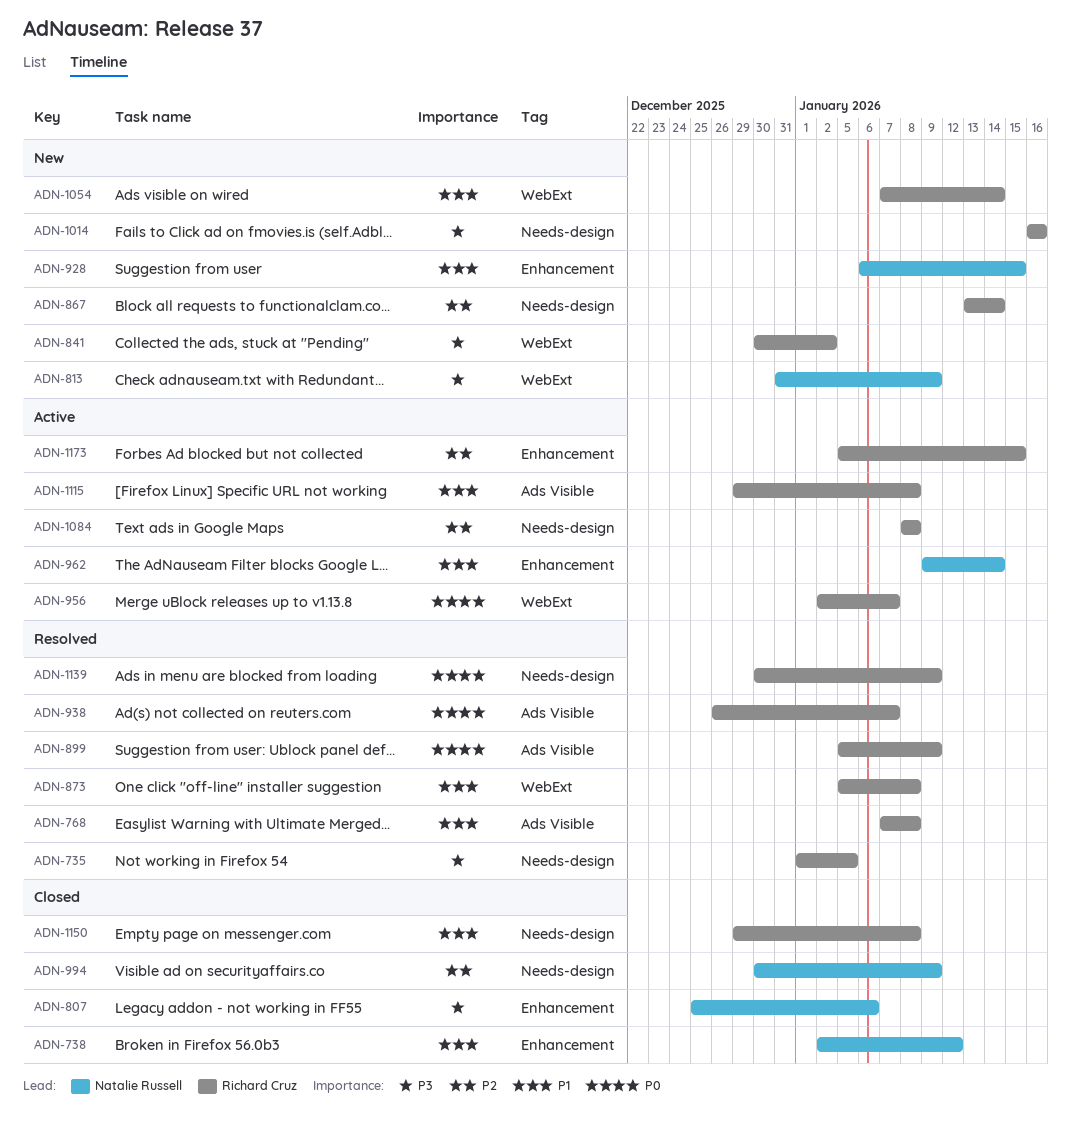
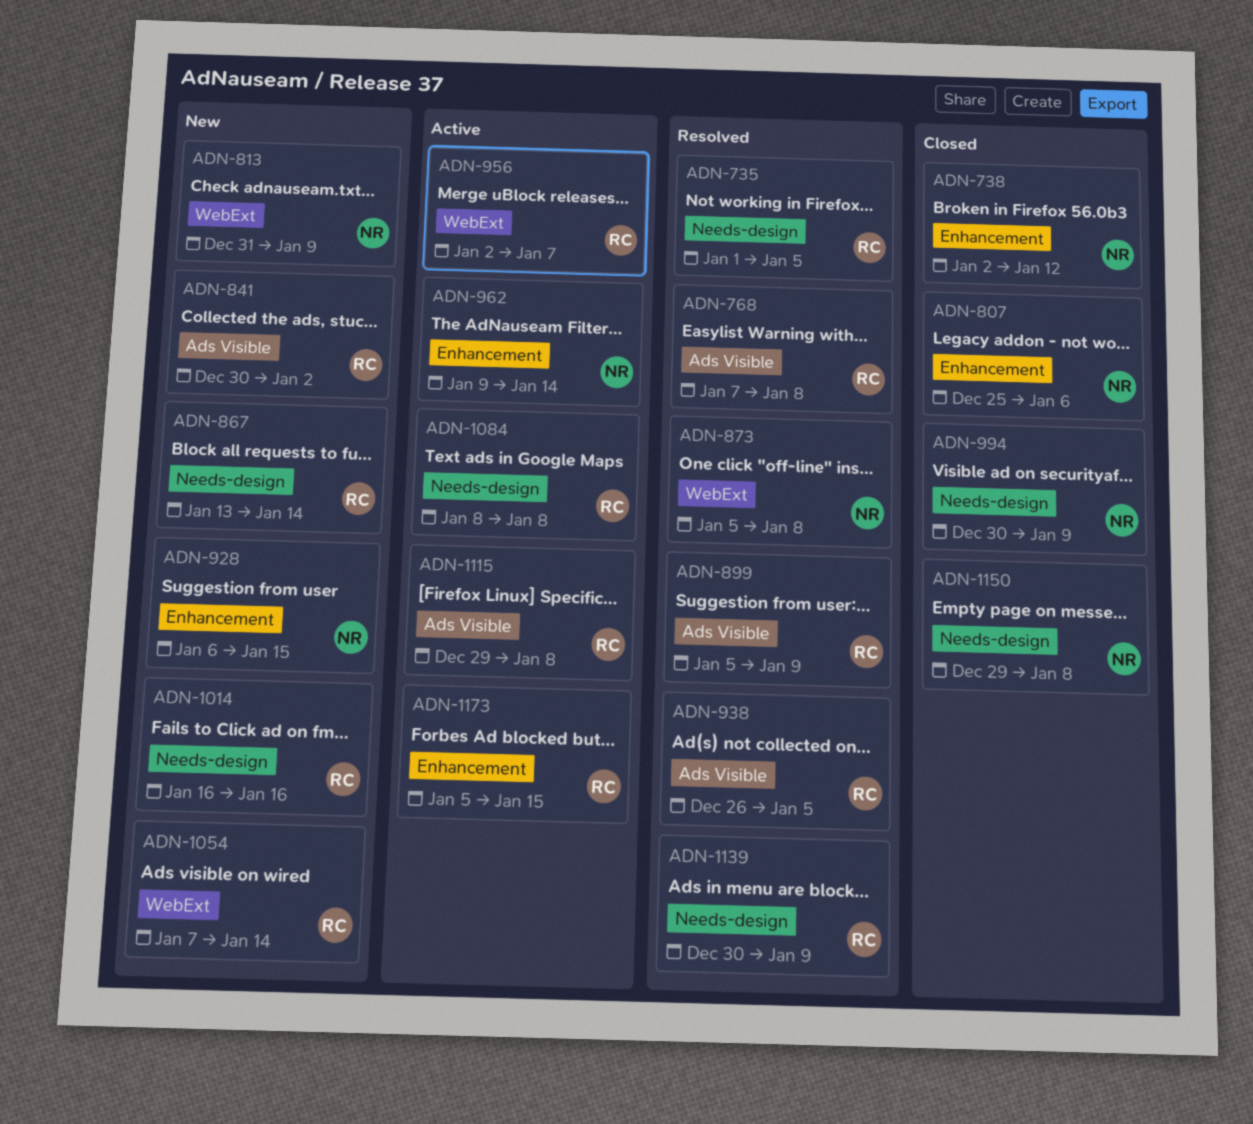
ADN-841, label: WebExt -> Ads Visible
ADN-873, owner: Richard Cruz -> Natalie Russell
ADN-938, due: Jan 7 -> Jan 5
ADN-1150, owner: Richard Cruz -> Natalie Russell

